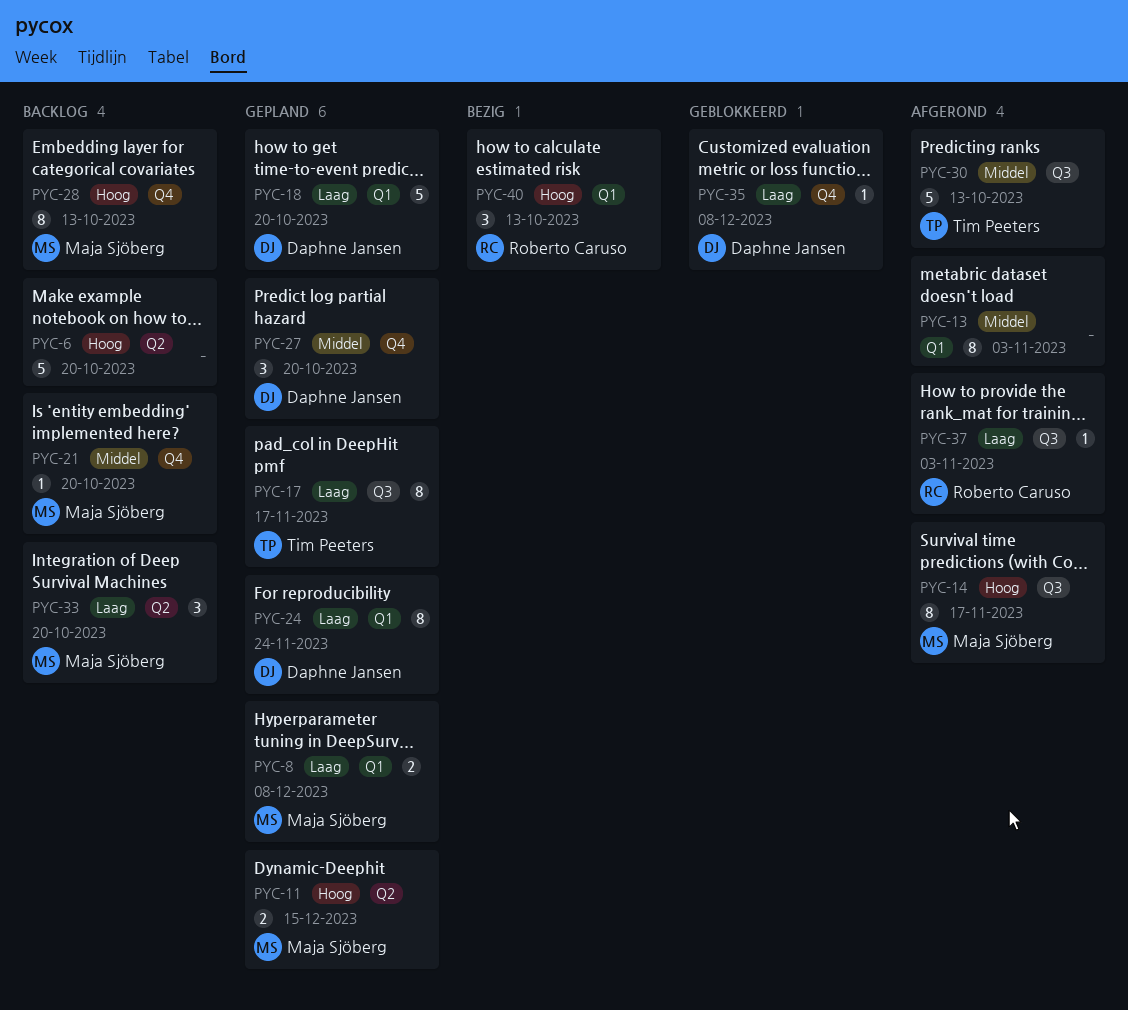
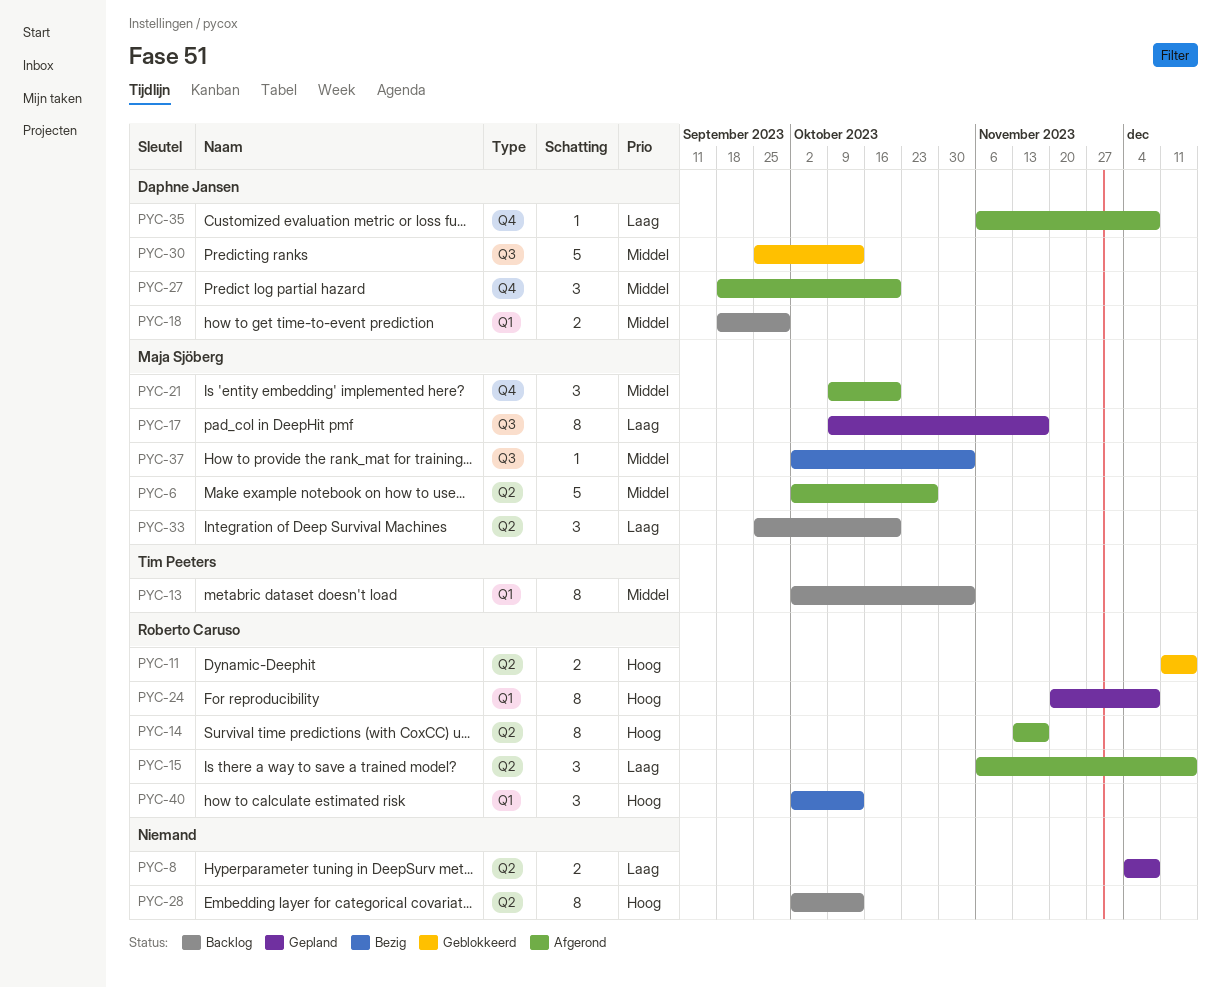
PYC-6, status: Backlog -> Afgerond
PYC-6, owner: none -> Maja Sjöberg
PYC-6, priority: Hoog -> Middel
PYC-6, due: Oct 20 -> Oct 27
PYC-8, owner: Maja Sjöberg -> none
PYC-8, label: Q1 -> Q2
PYC-11, status: Gepland -> Geblokkeerd
PYC-11, owner: Maja Sjöberg -> Roberto Caruso
PYC-13, status: Afgerond -> Backlog
PYC-13, owner: none -> Tim Peeters
PYC-14, owner: Maja Sjöberg -> Roberto Caruso
PYC-14, label: Q3 -> Q2
PYC-15: none -> present
PYC-17, owner: Tim Peeters -> Maja Sjöberg
PYC-18, status: Gepland -> Backlog
PYC-18, priority: Laag -> Middel
PYC-18, estimate: 5 -> 2
PYC-18, due: Oct 20 -> Sep 29
PYC-21, status: Backlog -> Afgerond
PYC-21, estimate: 1 -> 3
PYC-24, owner: Daphne Jansen -> Roberto Caruso
PYC-24, priority: Laag -> Hoog
PYC-24, due: Nov 24 -> Dec 8
PYC-27, status: Gepland -> Afgerond
PYC-28, owner: Maja Sjöberg -> none
PYC-28, label: Q4 -> Q2
PYC-30, status: Afgerond -> Geblokkeerd
PYC-30, owner: Tim Peeters -> Daphne Jansen
PYC-35, status: Geblokkeerd -> Afgerond
PYC-37, status: Afgerond -> Bezig
PYC-37, owner: Roberto Caruso -> Maja Sjöberg
PYC-37, priority: Laag -> Middel

